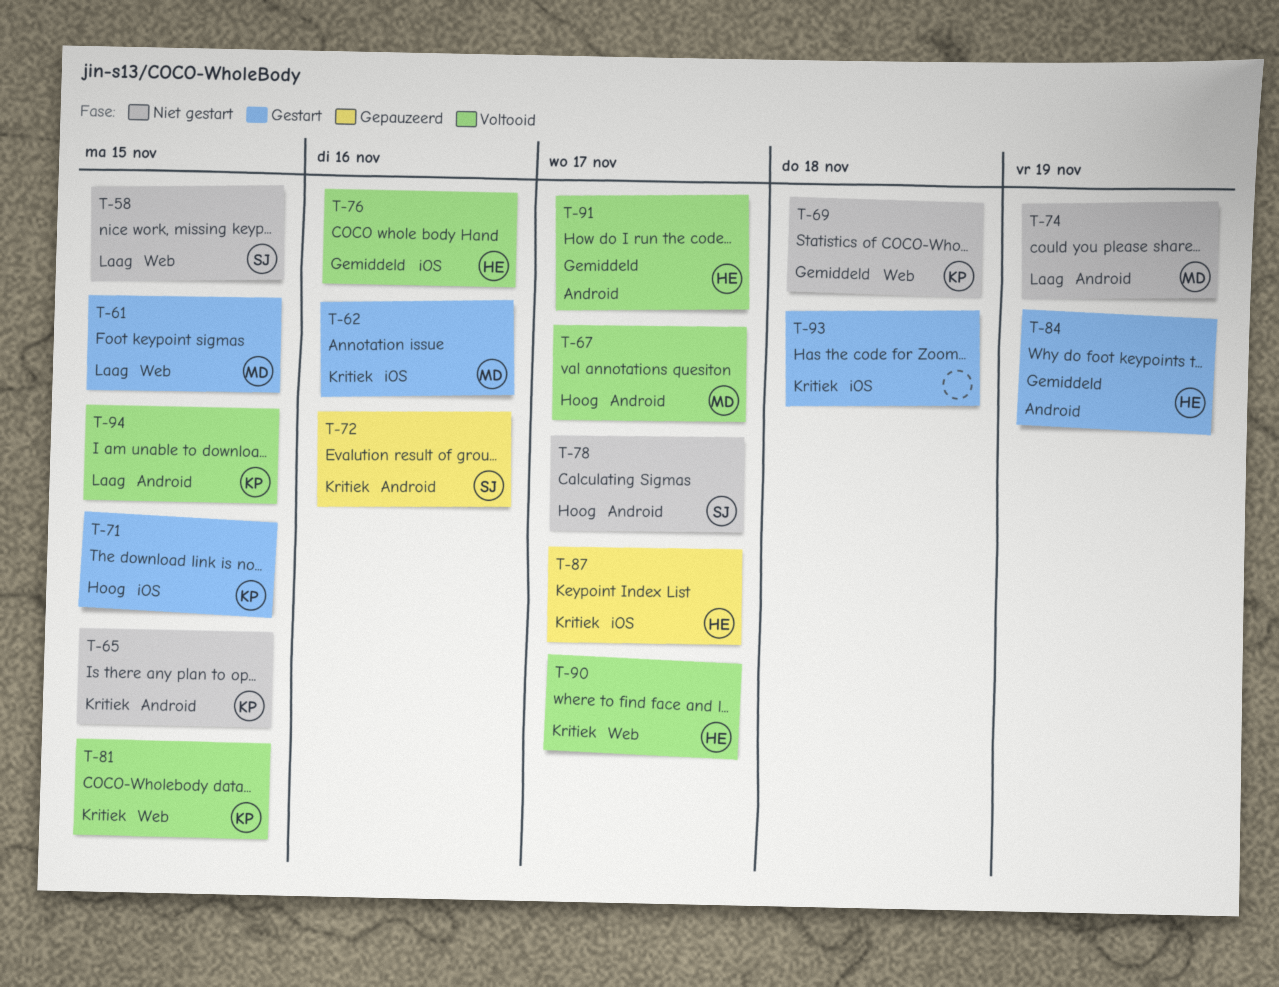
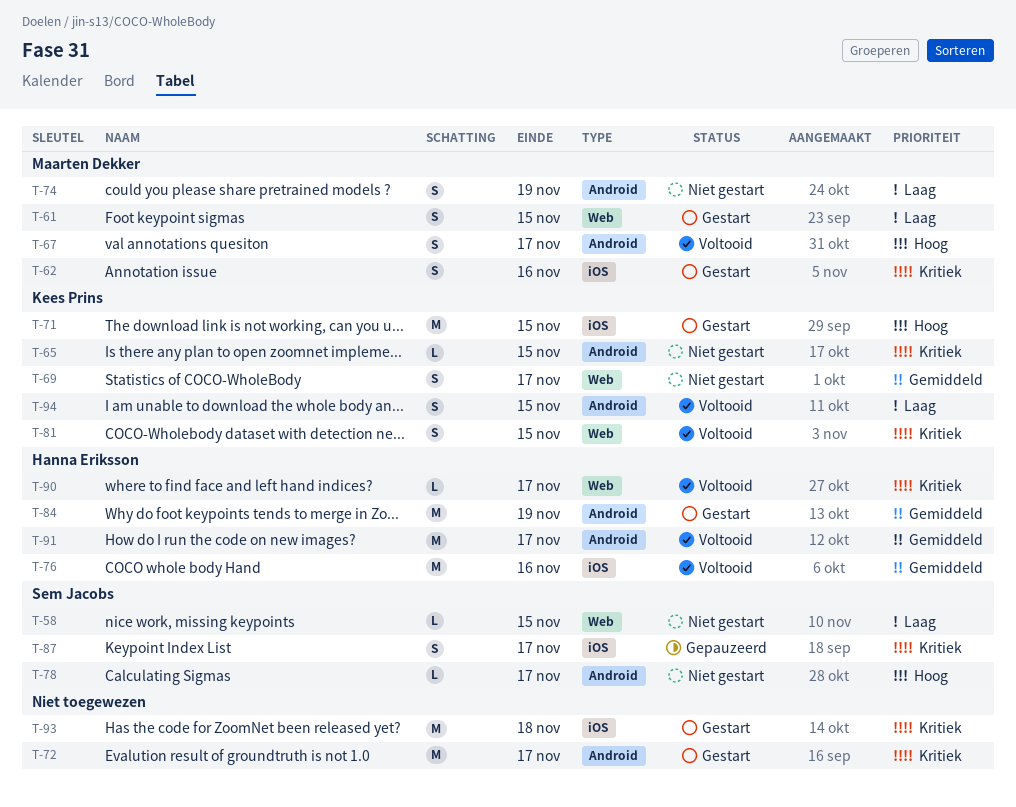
T-69, due: Nov 18 -> Nov 17
T-72, status: Gepauzeerd -> Gestart
T-72, owner: Sem Jacobs -> none
T-72, due: Nov 16 -> Nov 17
T-87, owner: Hanna Eriksson -> Sem Jacobs

